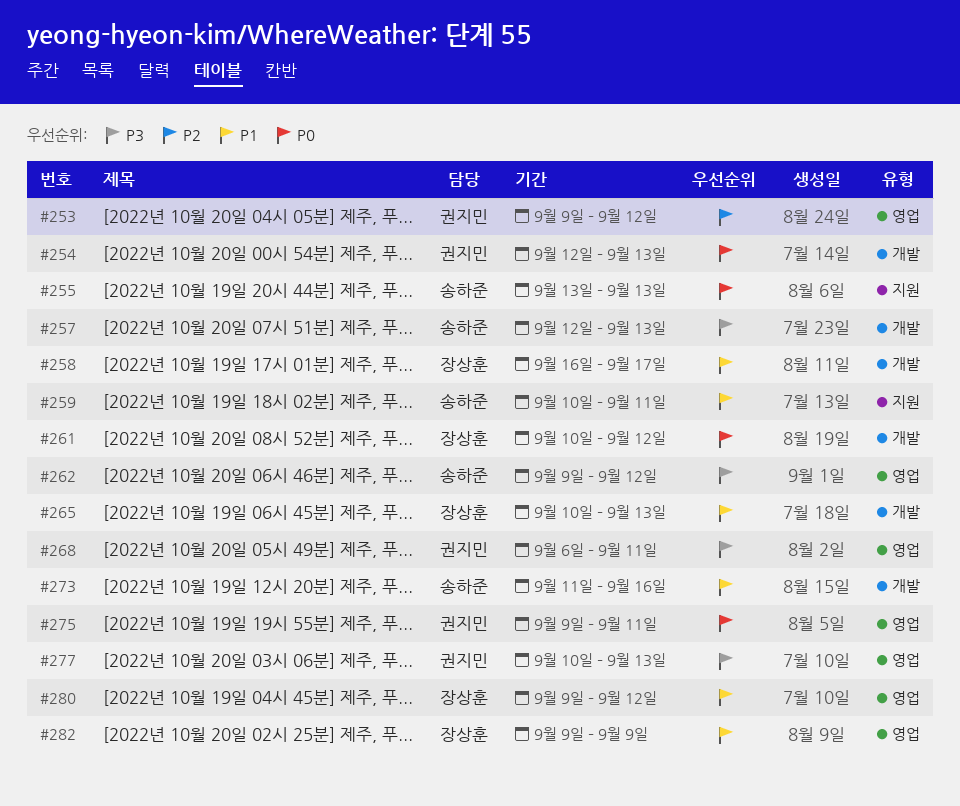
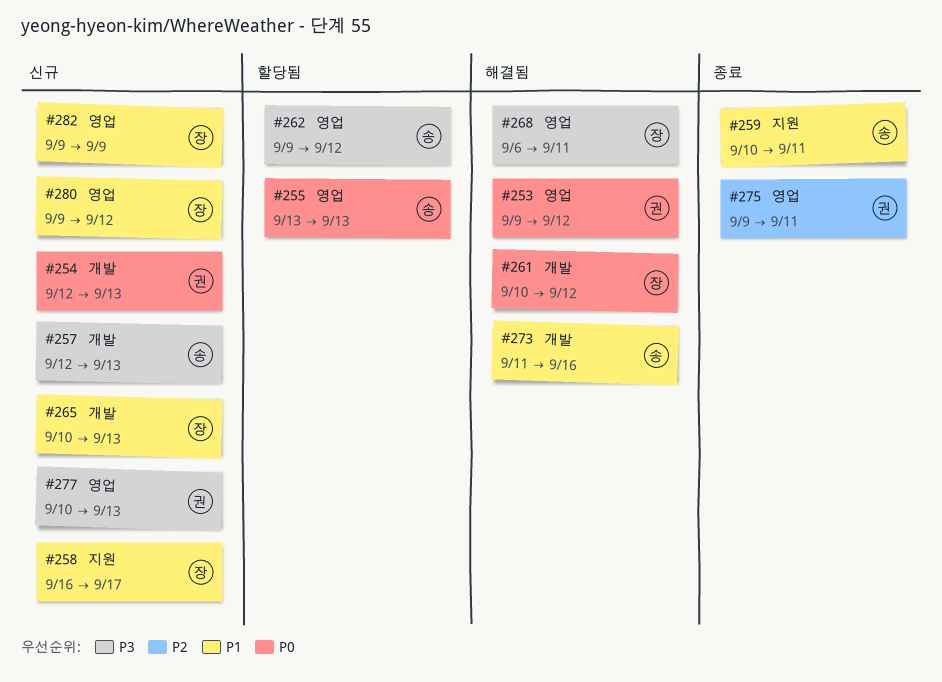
#253, priority: P2 -> P0
#255, label: 지원 -> 영업
#258, label: 개발 -> 지원
#268, owner: 권지민 -> 장상훈
#275, priority: P0 -> P2

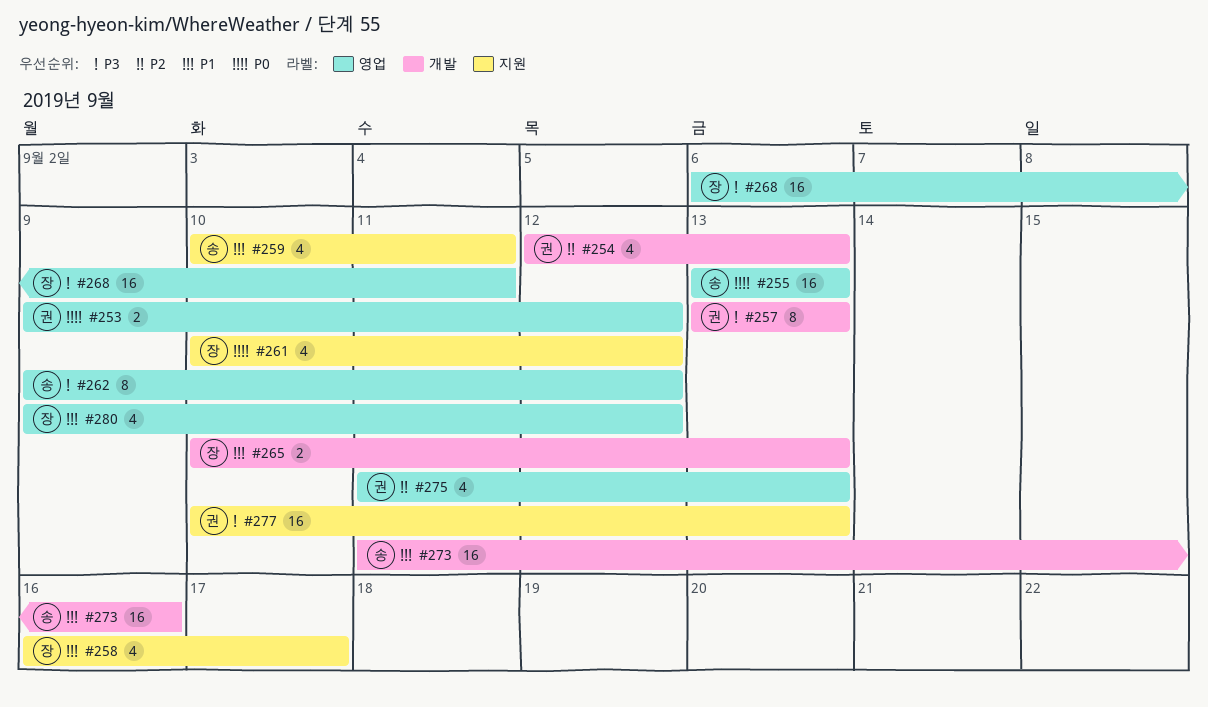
#254, priority: P0 -> P2
#257, owner: 송 -> 권
#257, start: Sep 12 -> Sep 13
#261, label: 개발 -> 지원
#275, start: Sep 9 -> Sep 11
#275, due: Sep 11 -> Sep 13
#277, label: 영업 -> 지원
#282: present -> none

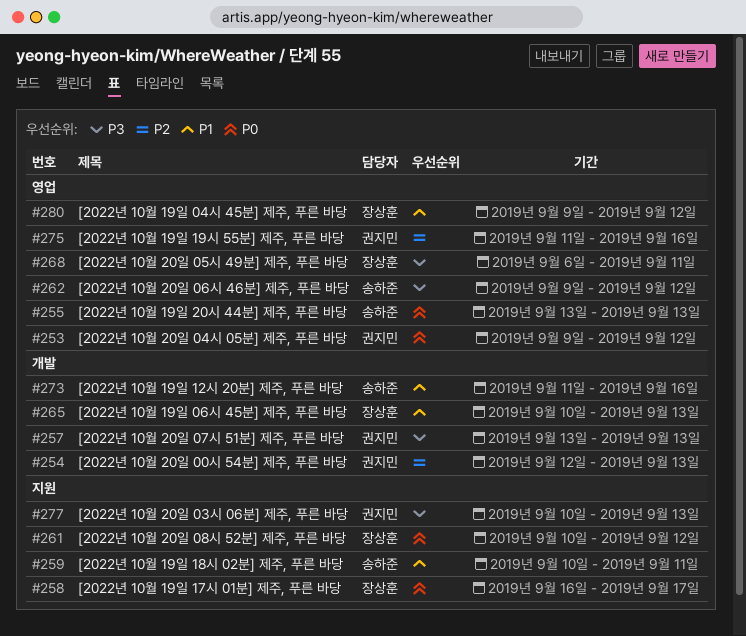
#258, priority: P1 -> P0
#275, due: Sep 13 -> Sep 16

